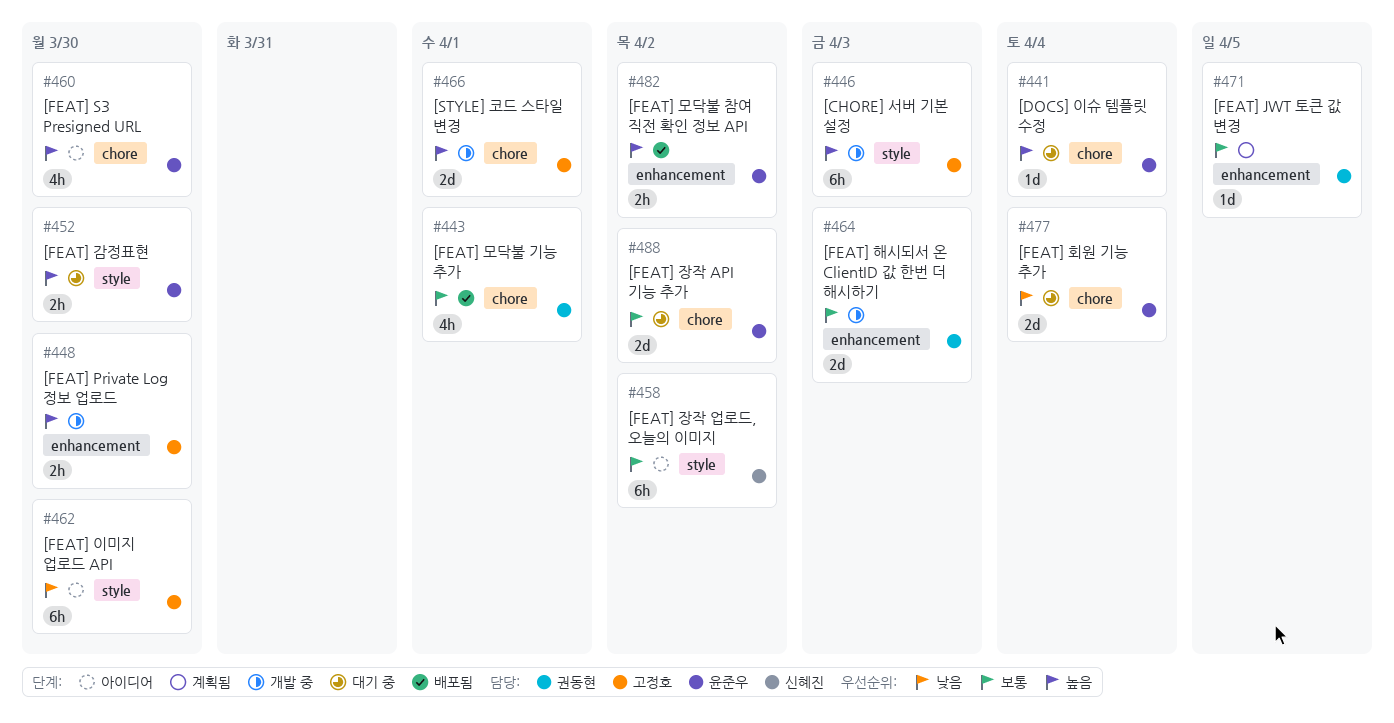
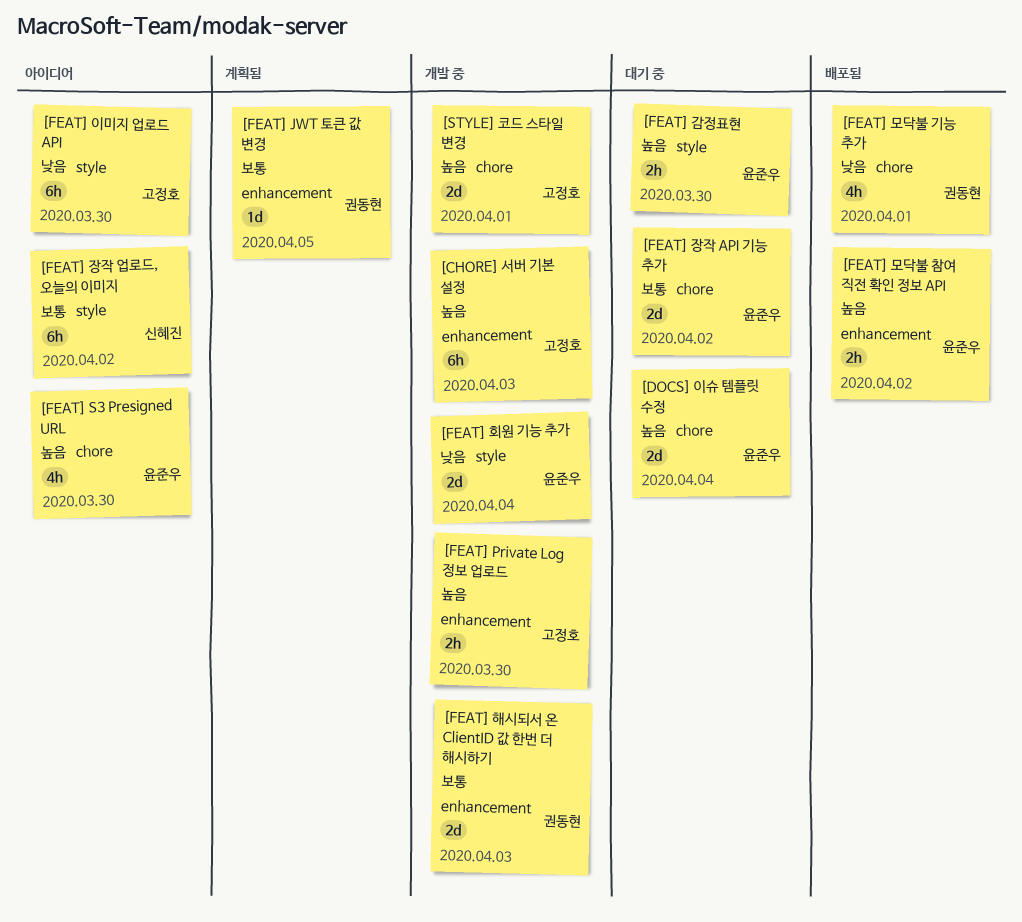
[CHORE] 서버 기본 설정, label: style -> enhancement
[DOCS] 이슈 템플릿 수정, estimate: 1d -> 2d
[FEAT] 모닥불 기능 추가, priority: 보통 -> 낮음
[FEAT] 회원 기능 추가, status: 대기 중 -> 개발 중
[FEAT] 회원 기능 추가, label: chore -> style

